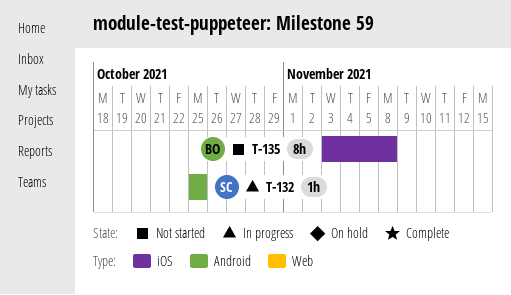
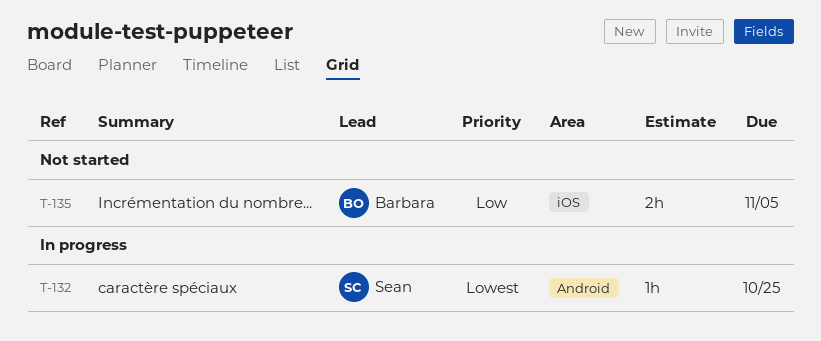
T-135, estimate: 8h -> 2h
T-135, due: Nov 8 -> Nov 5

